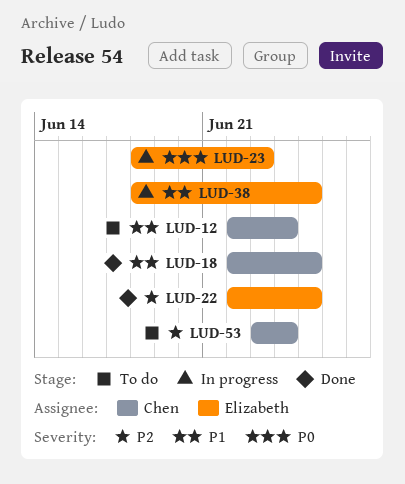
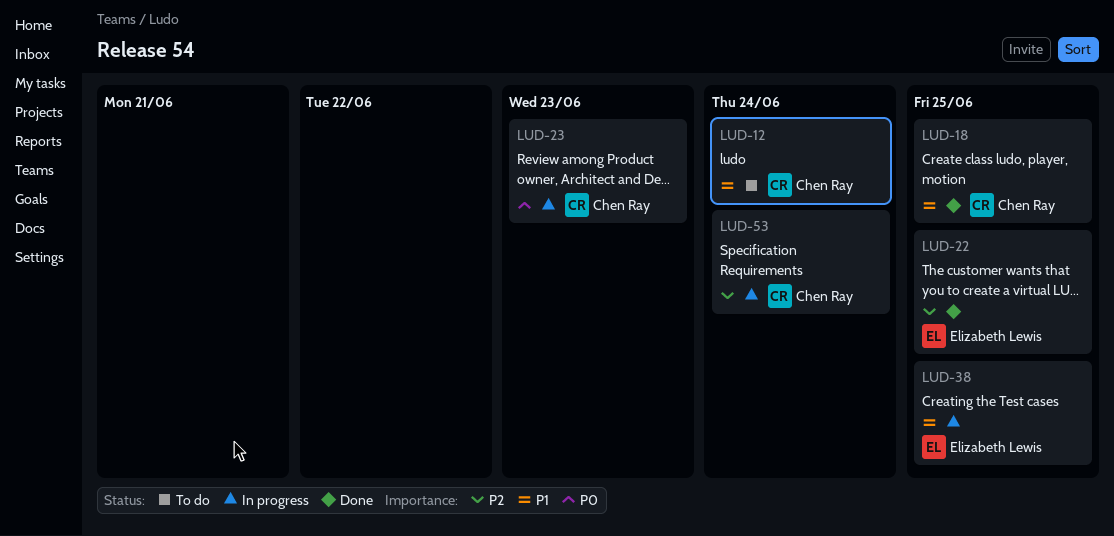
LUD-23, owner: Elizabeth Lewis -> Chen Ray
LUD-53, status: To do -> In progress

